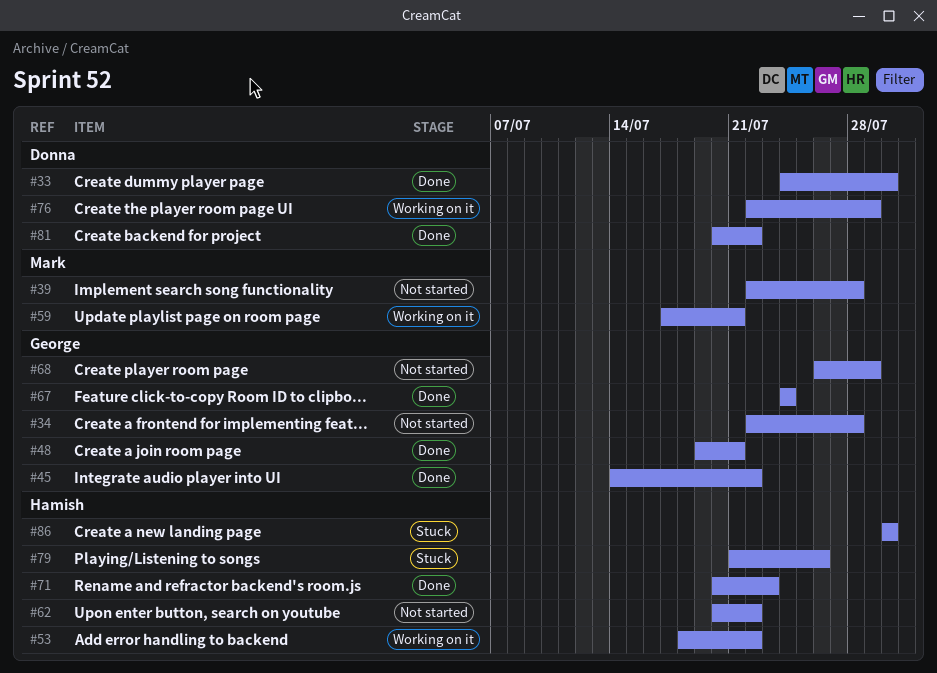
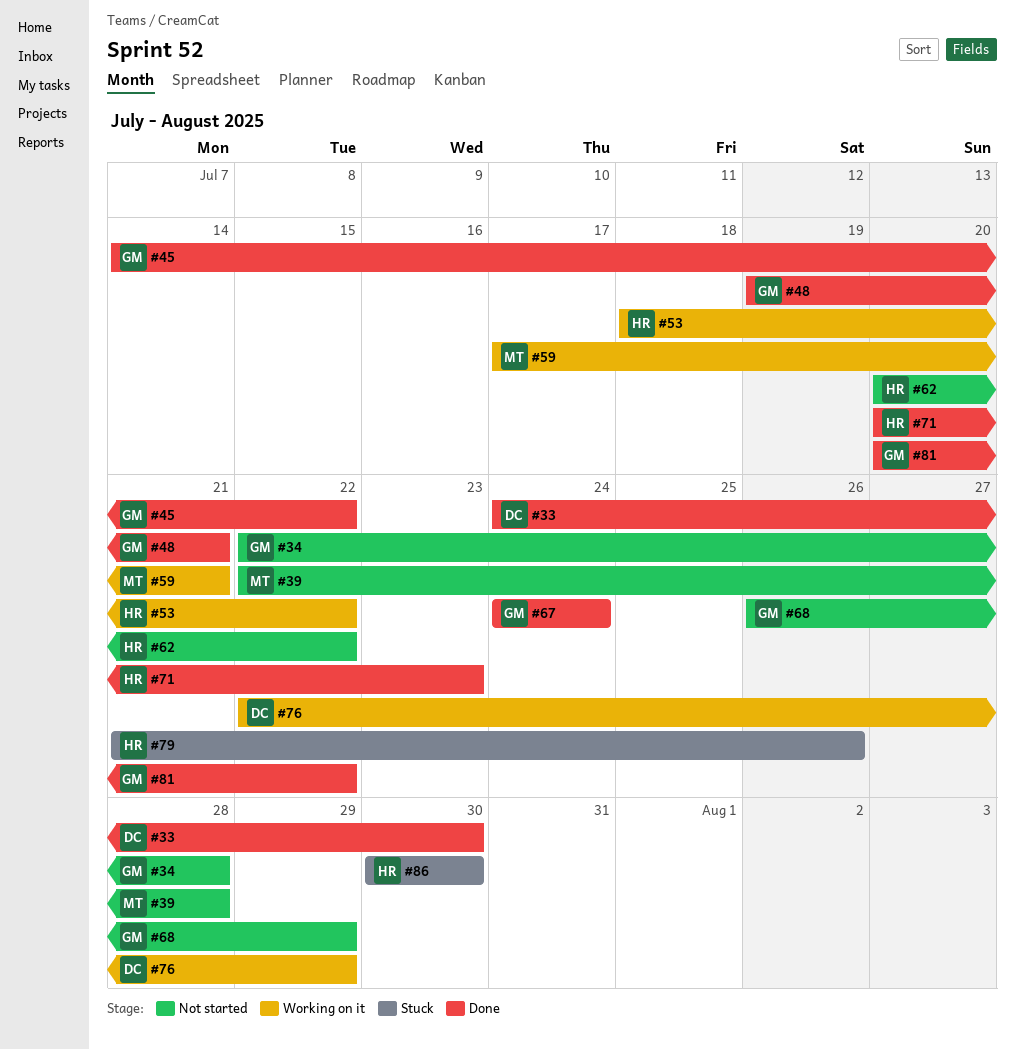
#81, owner: Donna -> George

